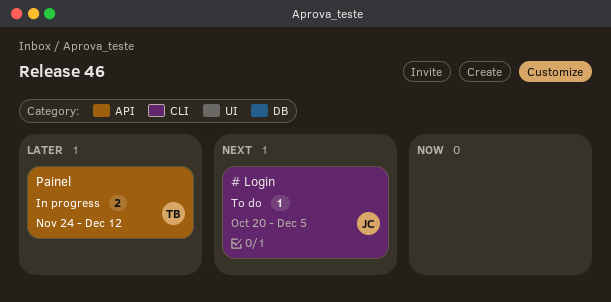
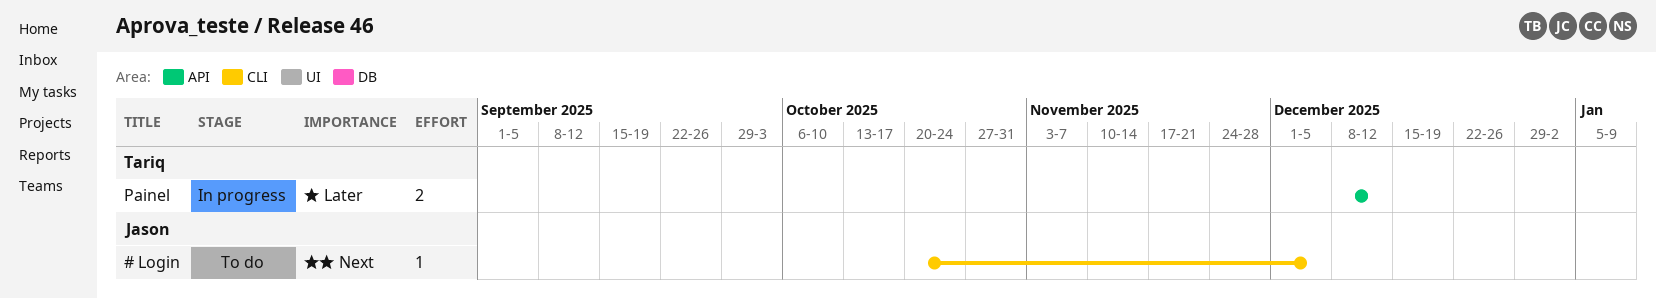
Painel, start: Nov 24 -> Dec 8

